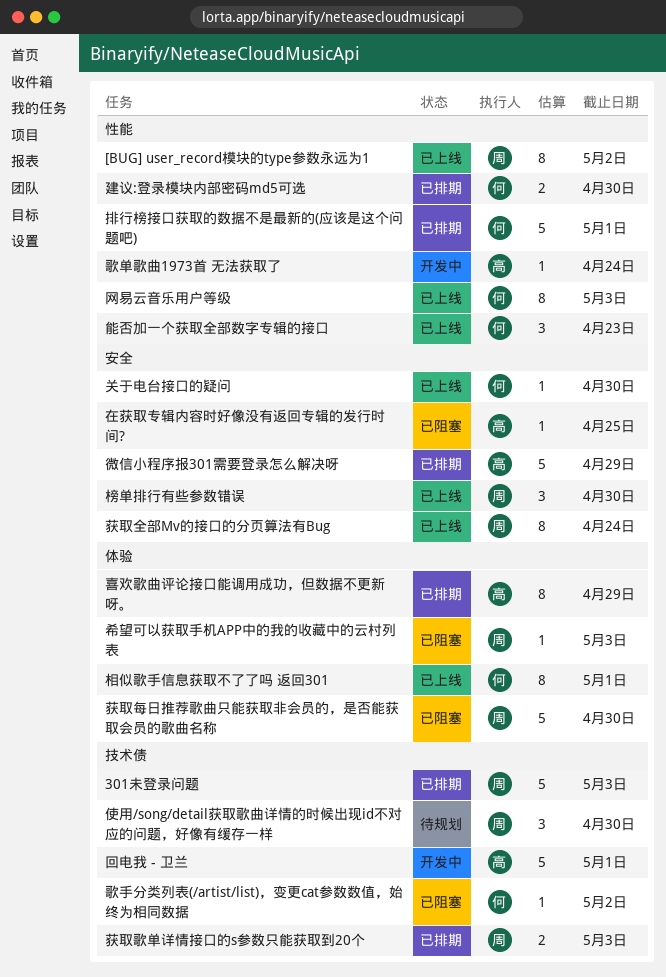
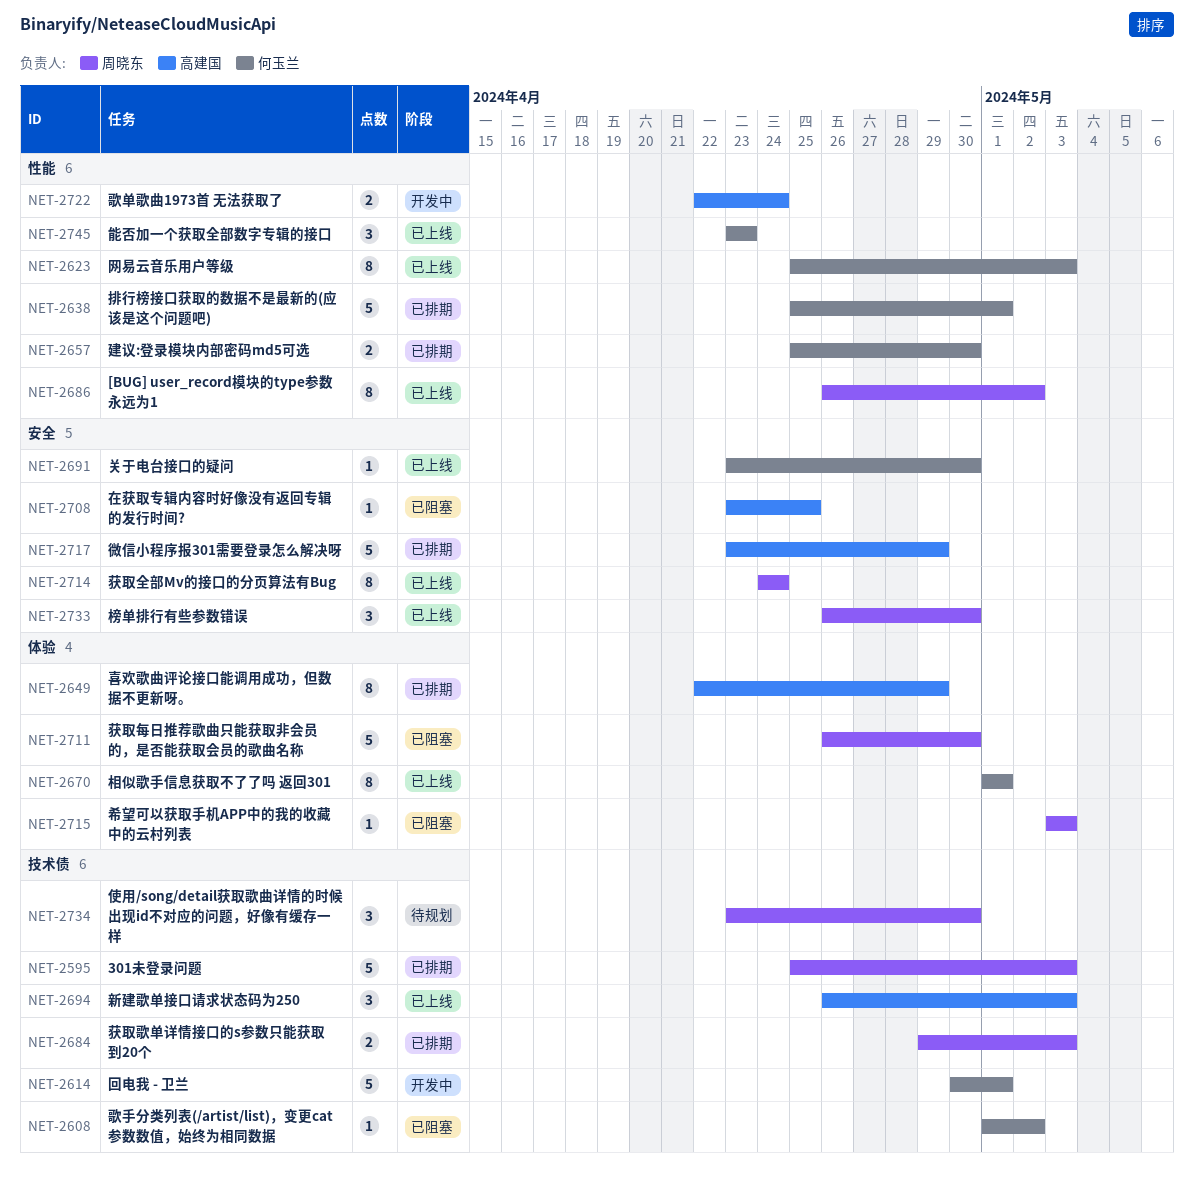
回电我 - 卫兰, owner: 高建国 -> 何玉兰
新建歌单接口请求状态码为250: none -> present
歌单歌曲1973首 无法获取了, estimate: 1 -> 2

